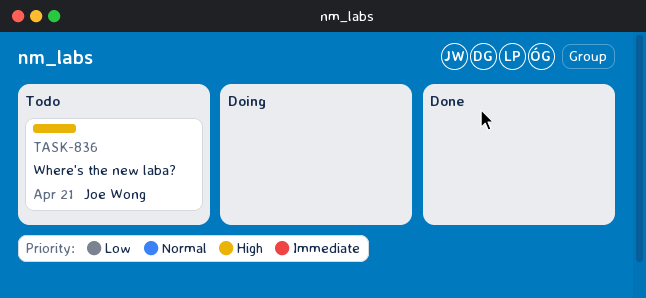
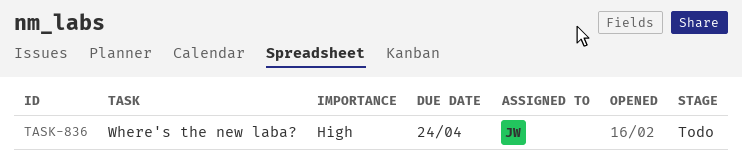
TASK-836, due: Apr 21 -> Apr 24

